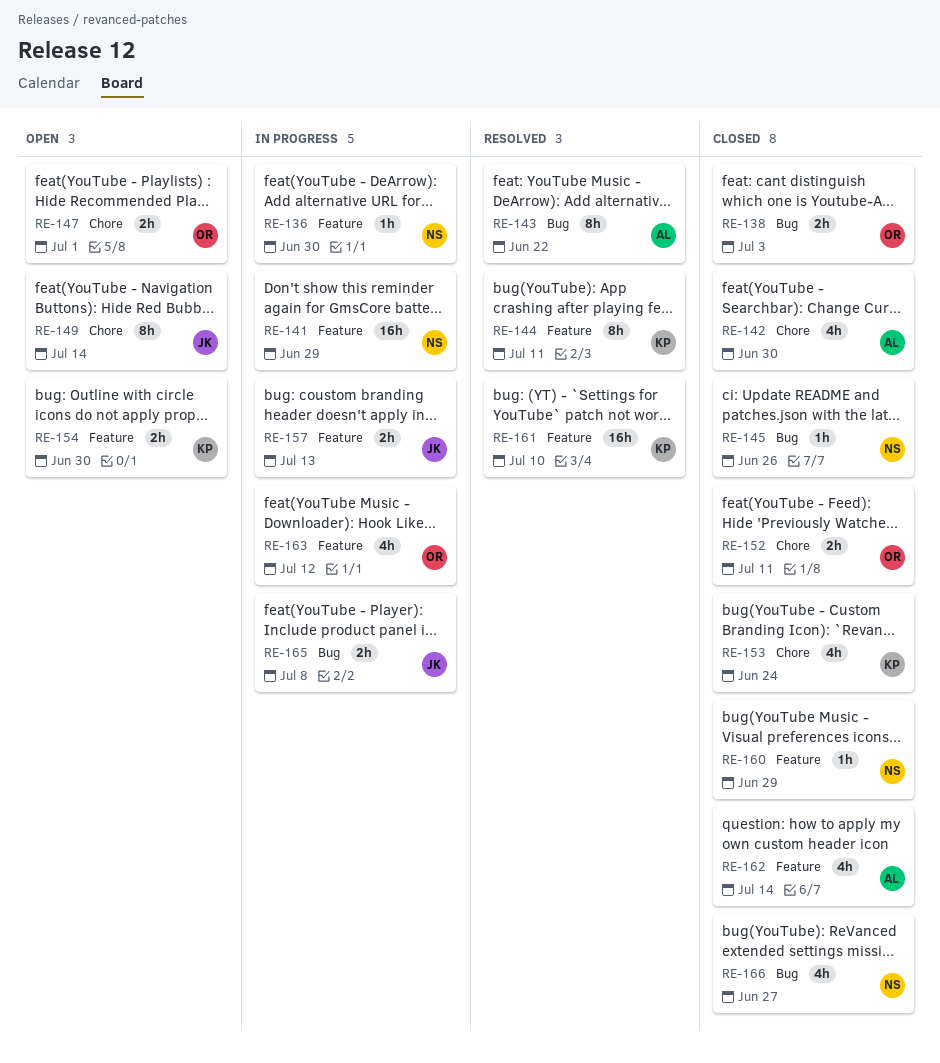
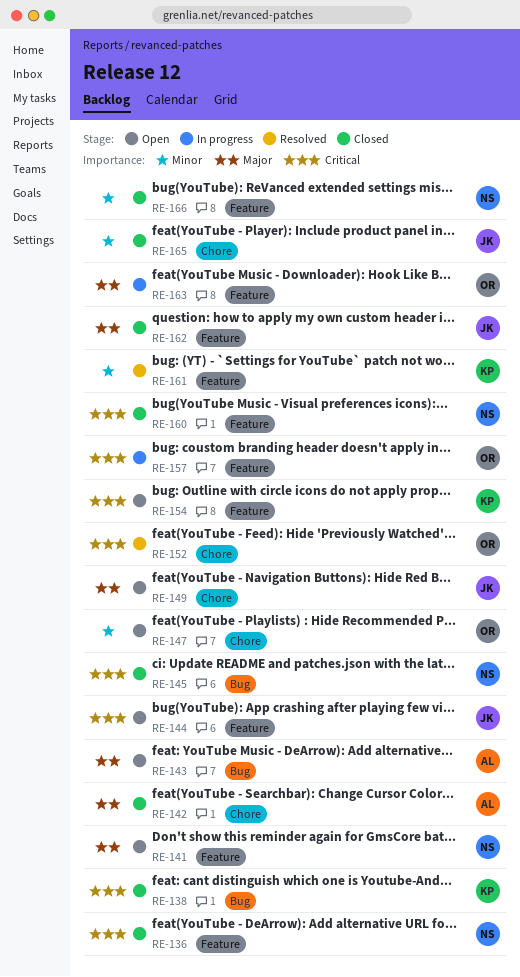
RE-136, status: In progress -> Closed
RE-138, owner: OR -> KP
RE-141, status: In progress -> Open
RE-143, status: Resolved -> Open
RE-144, status: Resolved -> Open
RE-144, owner: KP -> JK
RE-152, status: Closed -> Resolved
RE-153: present -> none
RE-157, owner: JK -> OR
RE-162, owner: AL -> JK
RE-165, status: In progress -> Closed
RE-165, label: Bug -> Chore
RE-166, label: Bug -> Feature

